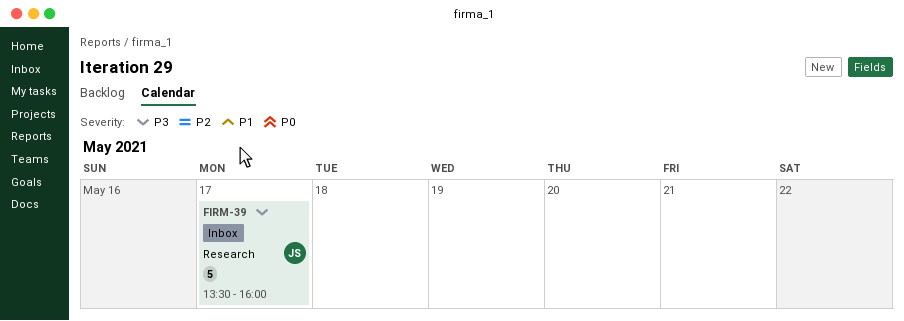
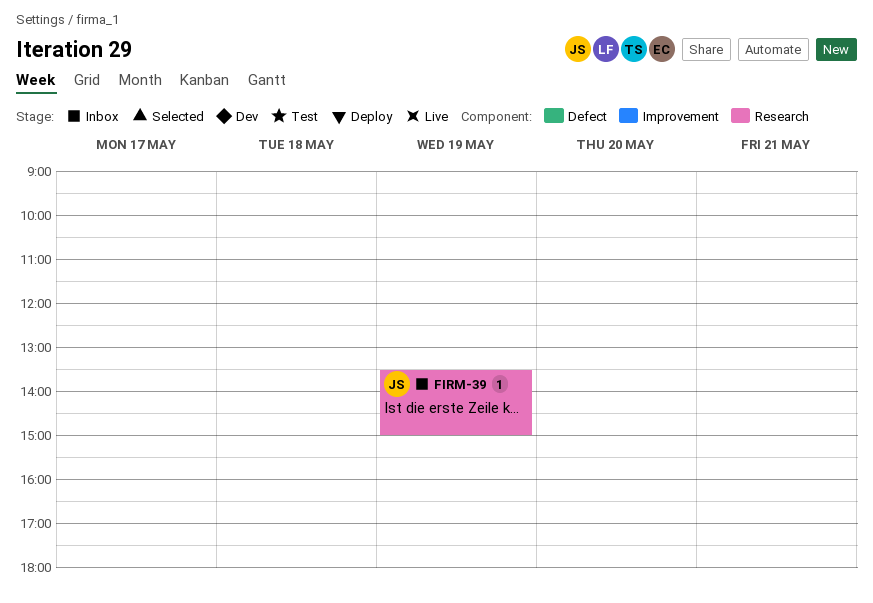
FIRM-39, estimate: 5 -> 1
FIRM-39, day: May 17 -> May 19
FIRM-39, ends: 16:00 -> 15:00

